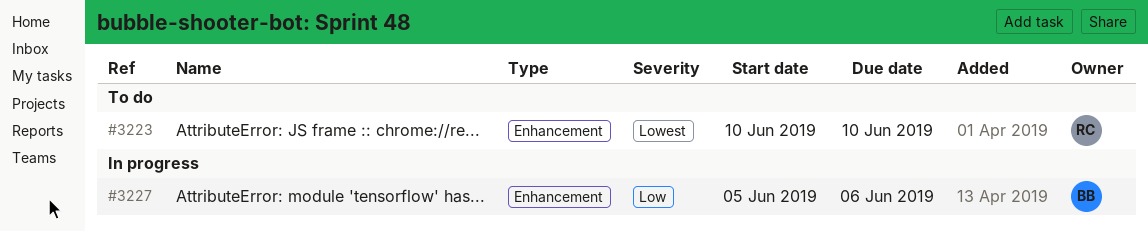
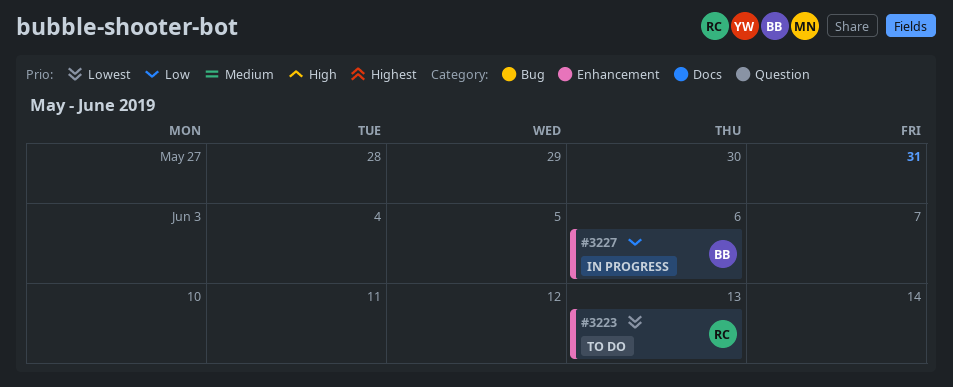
#3223, due: Jun 10 -> Jun 13

